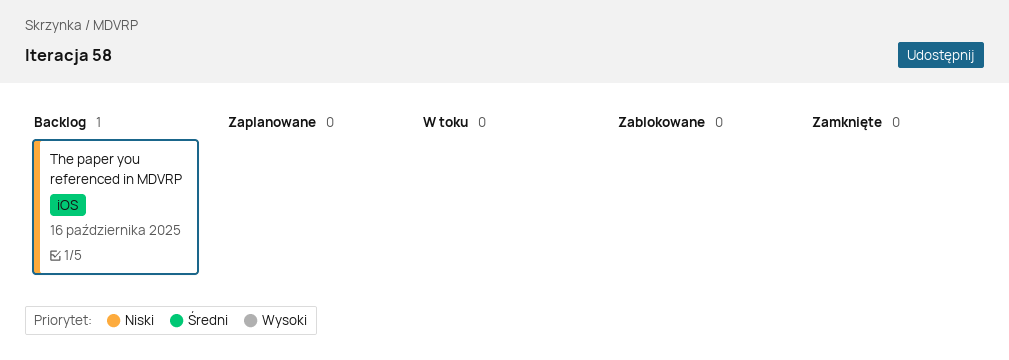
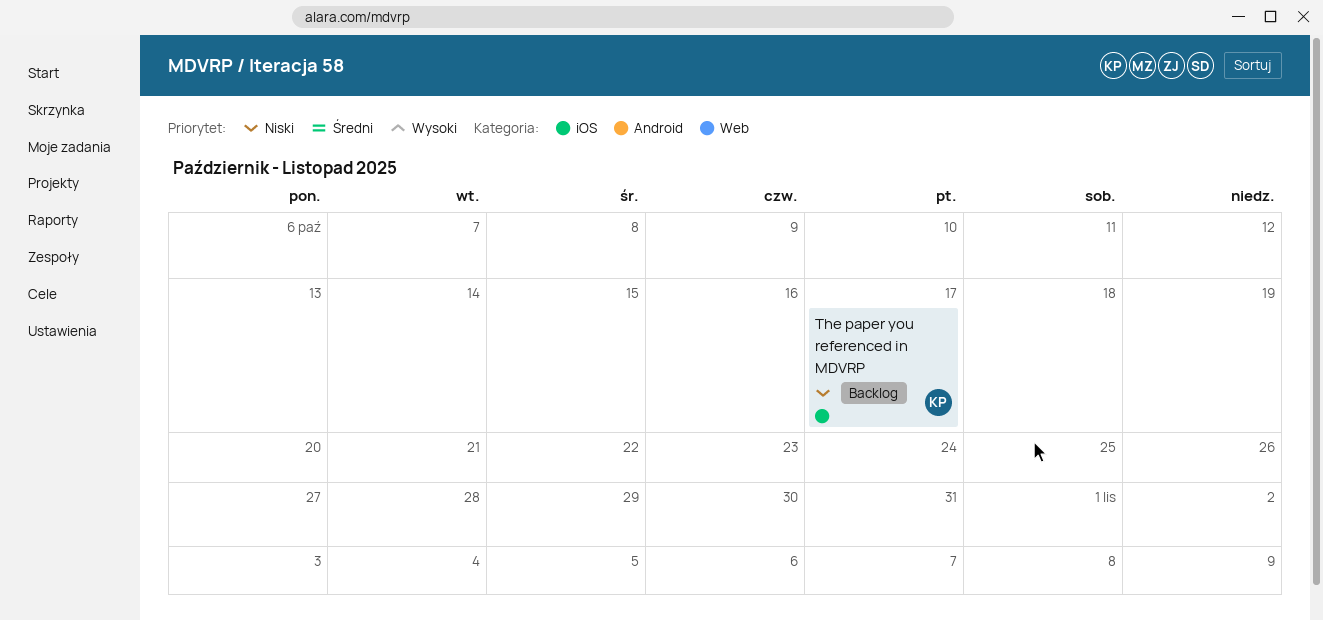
The paper you referenced in MDVRP, due: Oct 16 -> Oct 17

